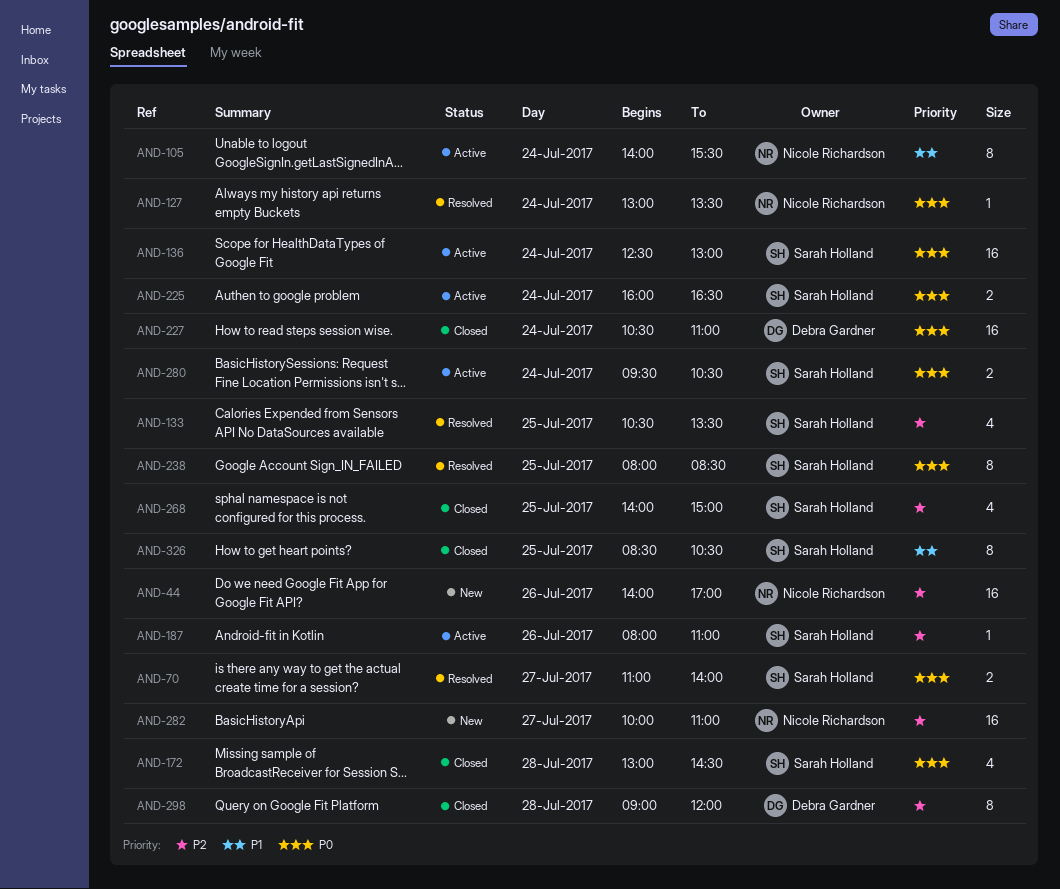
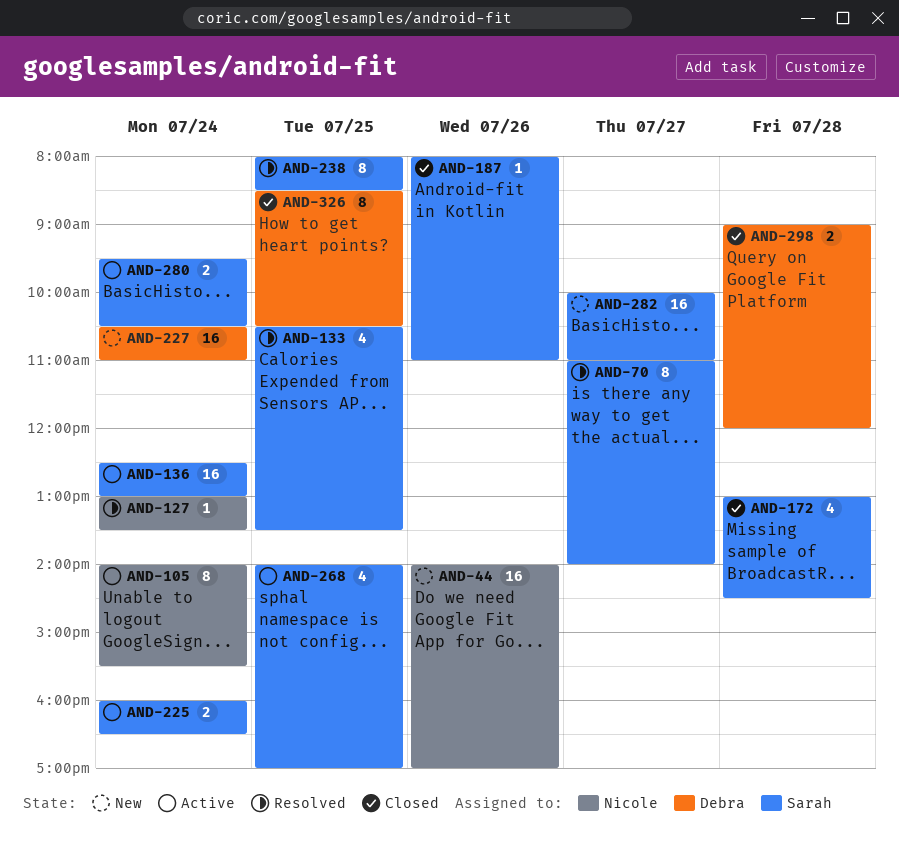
AND-70, estimate: 2 -> 8
AND-187, status: Active -> Closed
AND-227, status: Closed -> New
AND-268, status: Closed -> Active
AND-268, ends: 15:00 -> 17:00
AND-282, owner: Nicole Richardson -> Sarah Holland
AND-298, estimate: 8 -> 2
AND-326, owner: Sarah Holland -> Debra Gardner

